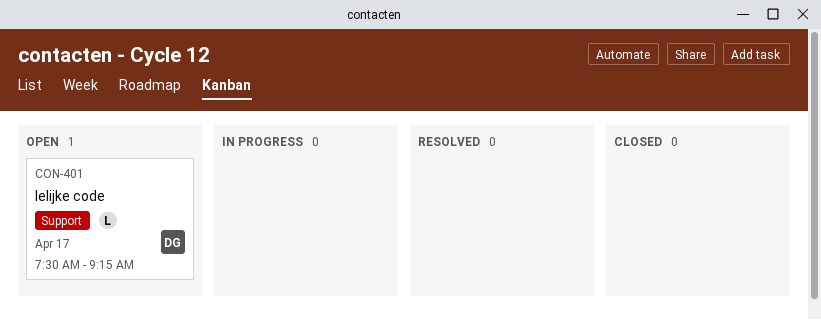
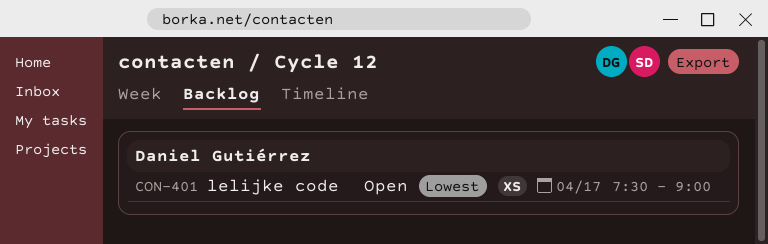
CON-401, estimate: L -> XS
CON-401, ends: 09:15 -> 09:00

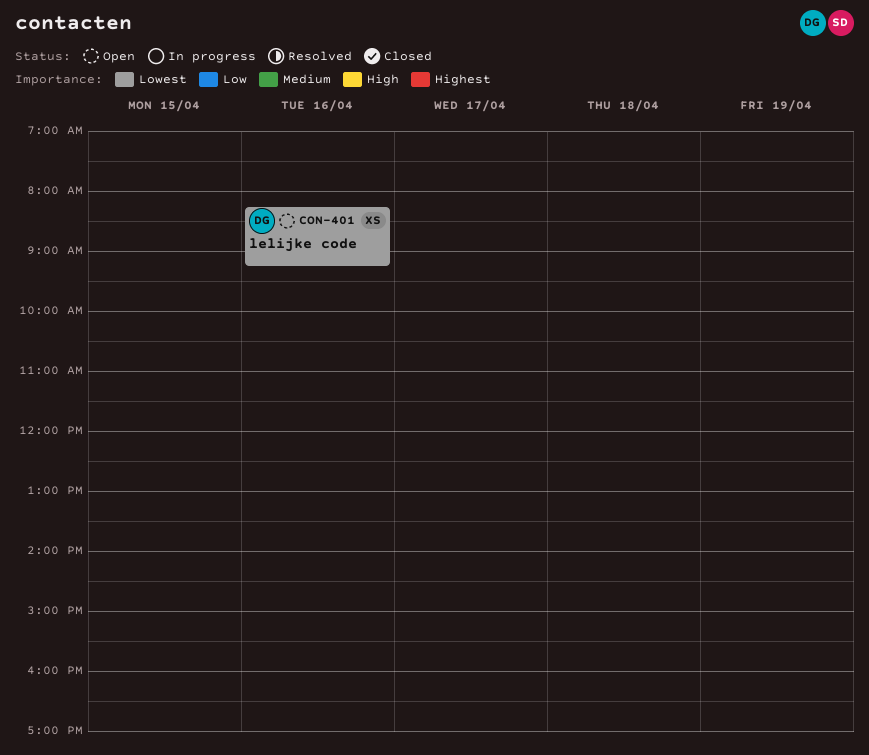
CON-401, day: Apr 17 -> Apr 16
CON-401, begins: 07:30 -> 08:15
CON-401, ends: 09:00 -> 09:15

